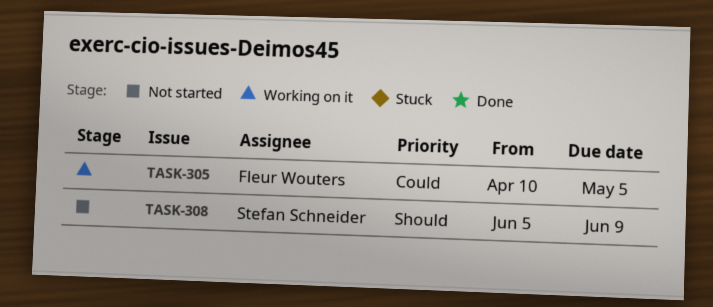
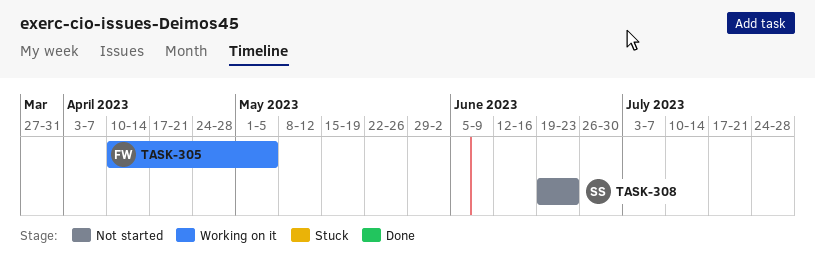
TASK-308, start: Jun 5 -> Jun 19
TASK-308, due: Jun 9 -> Jun 23

